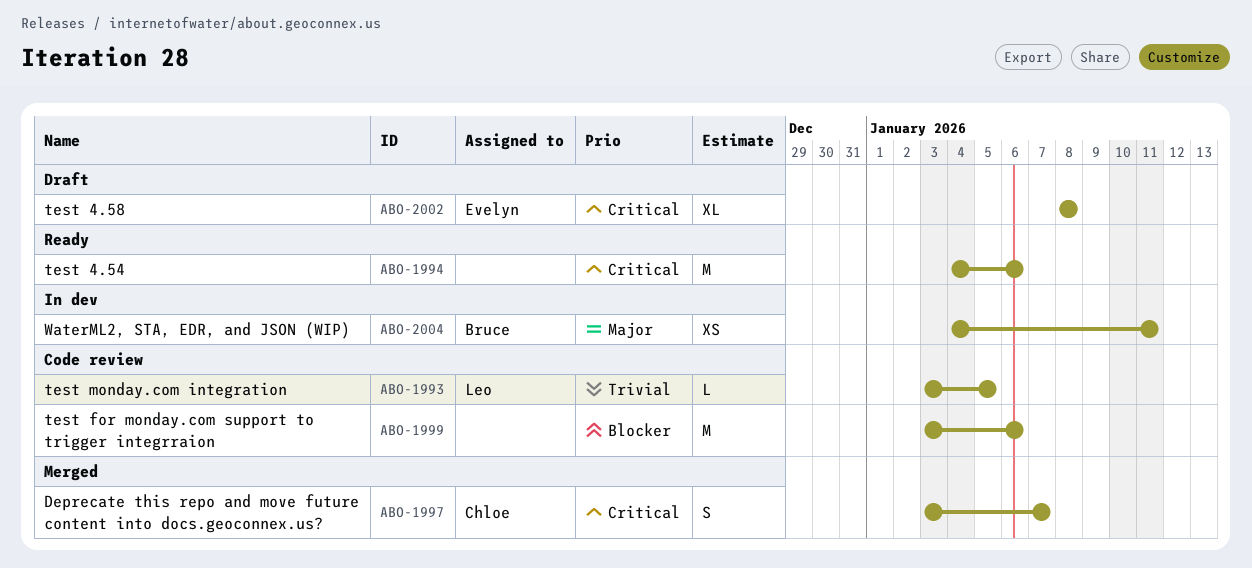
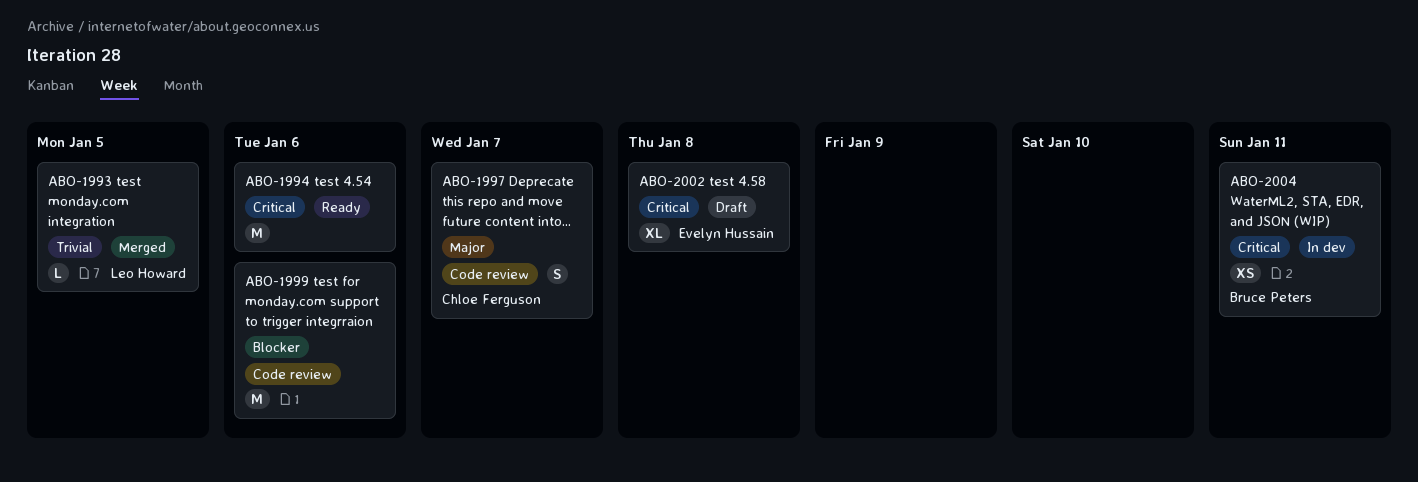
ABO-1993, status: Code review -> Merged
ABO-1997, status: Merged -> Code review
ABO-1997, priority: Critical -> Major
ABO-2004, priority: Major -> Critical

